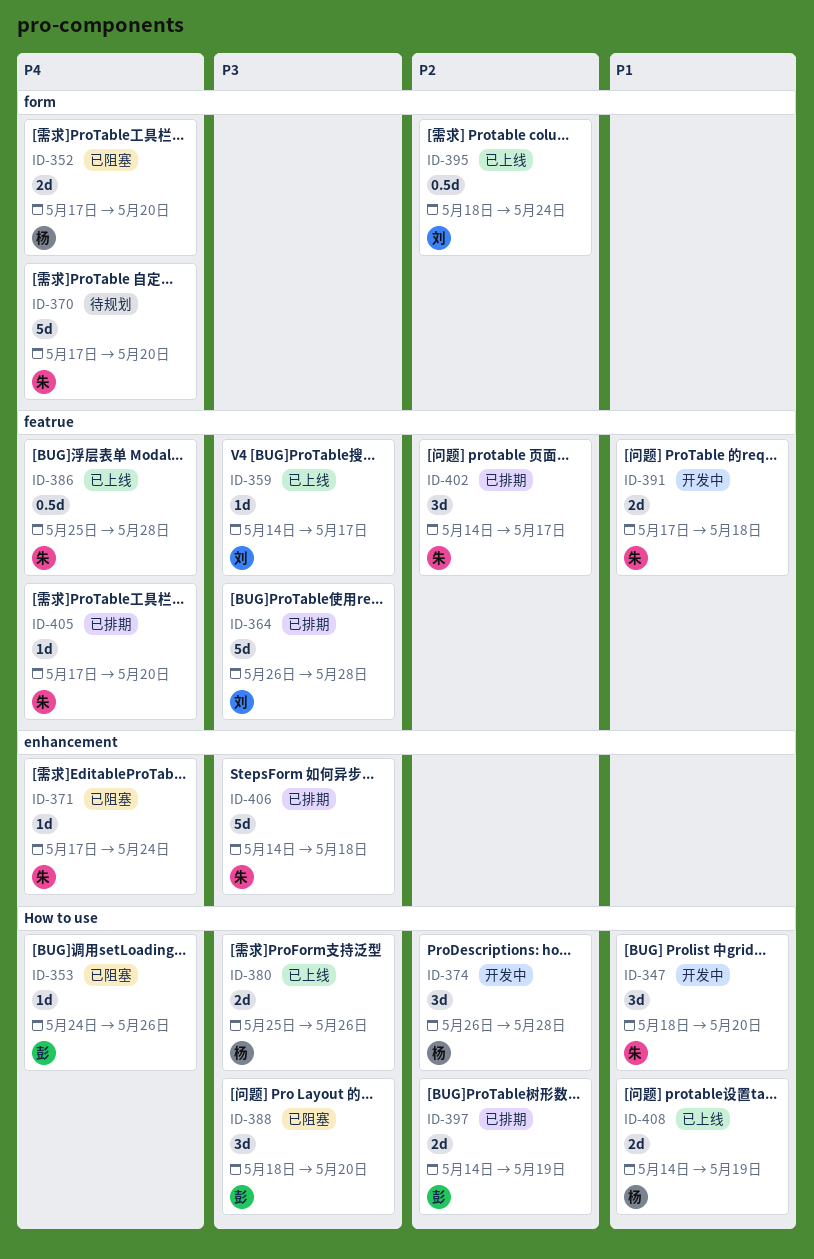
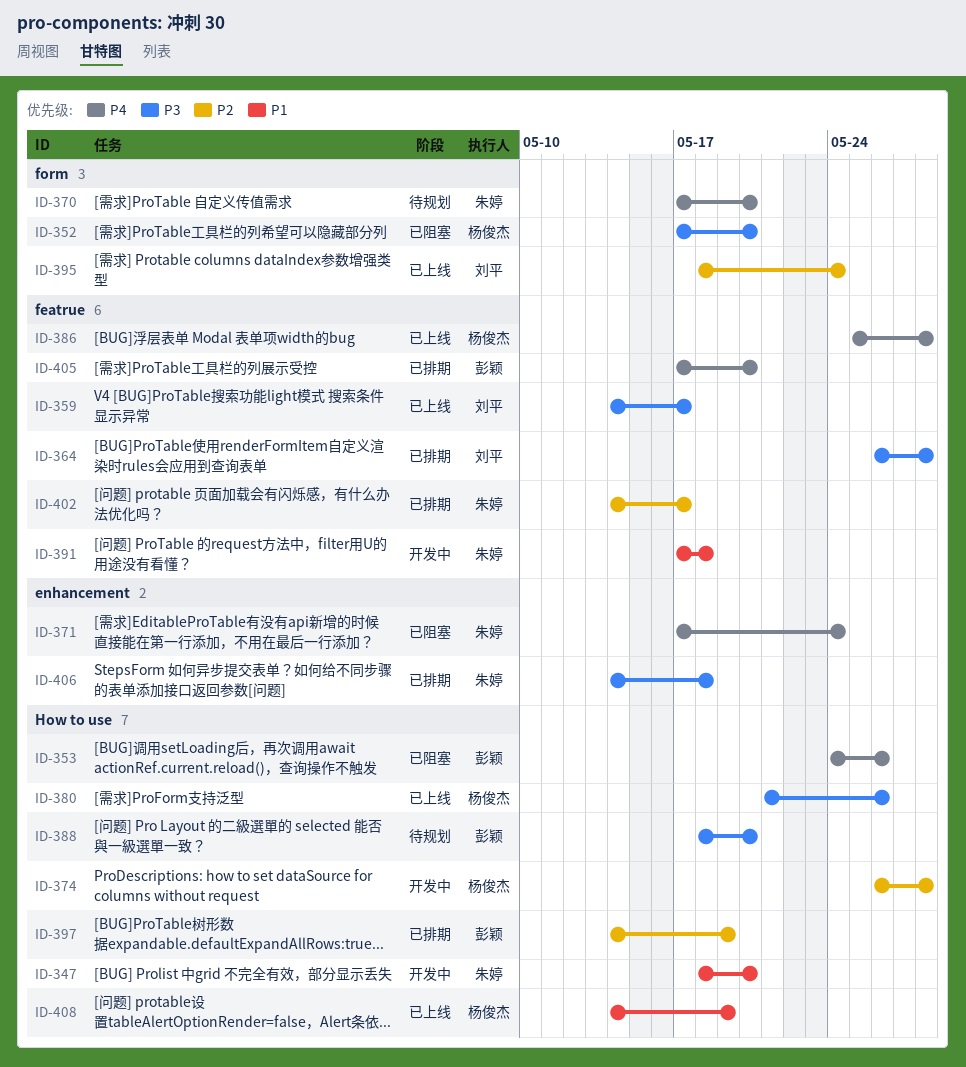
ID-352, priority: P4 -> P3
ID-380, start: May 25 -> May 21
ID-386, owner: 朱婷 -> 杨俊杰
ID-388, status: 已阻塞 -> 待规划
ID-405, owner: 朱婷 -> 彭颖

